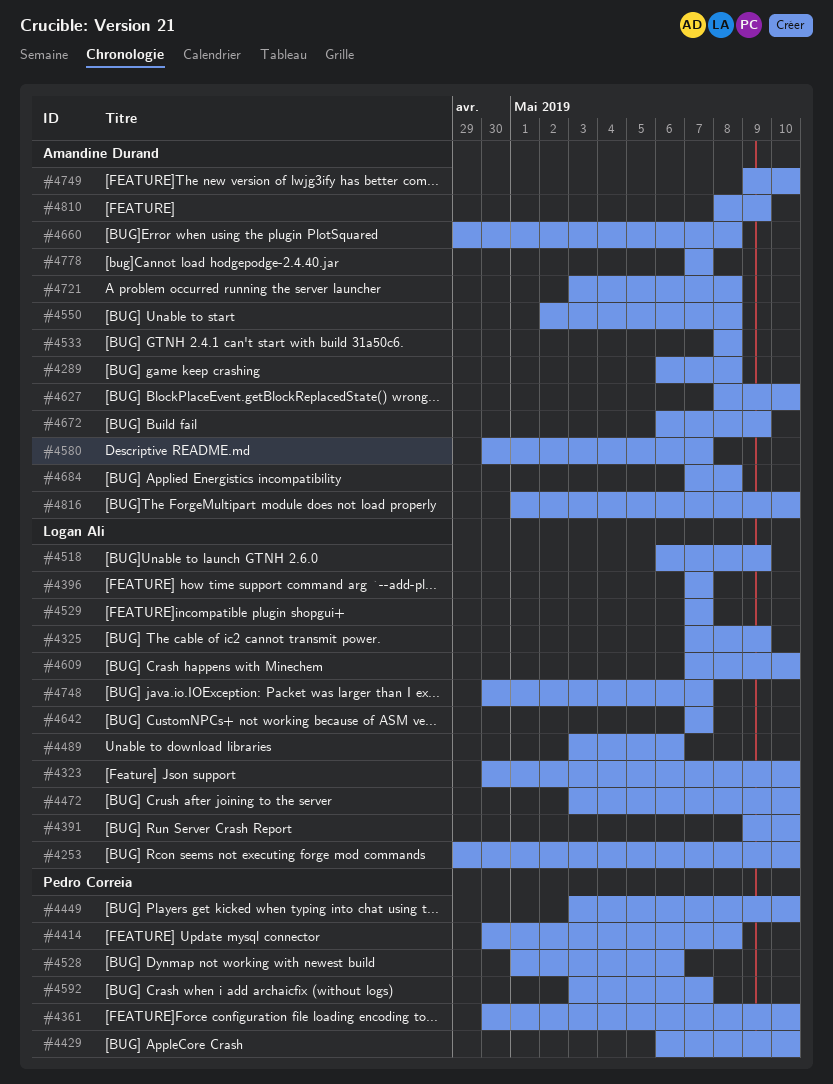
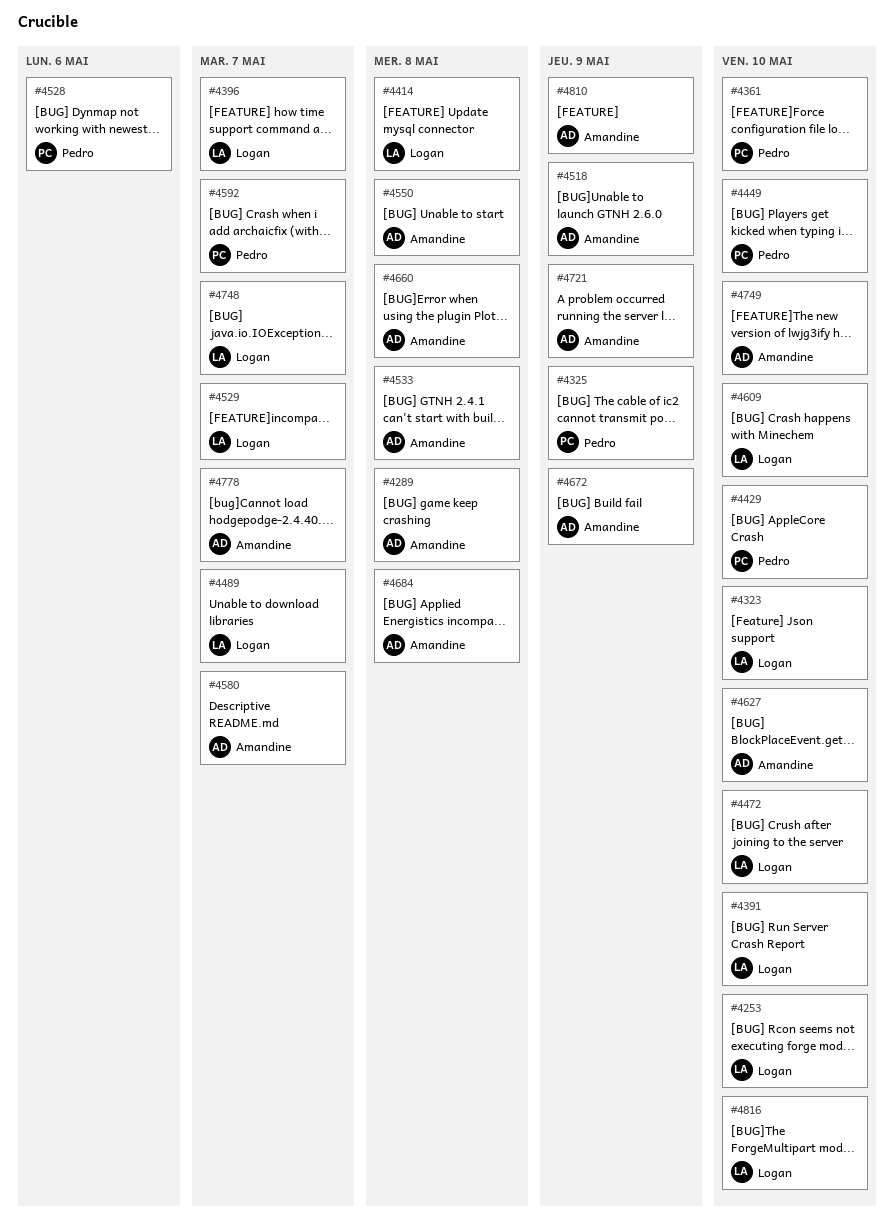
#4325, owner: Logan Ali -> Pedro Correia
#4414, owner: Pedro Correia -> Logan Ali
#4489, due: May 6 -> May 7
#4518, owner: Logan Ali -> Amandine Durand
#4642: present -> none
#4721, due: May 8 -> May 9
#4816, owner: Amandine Durand -> Logan Ali

